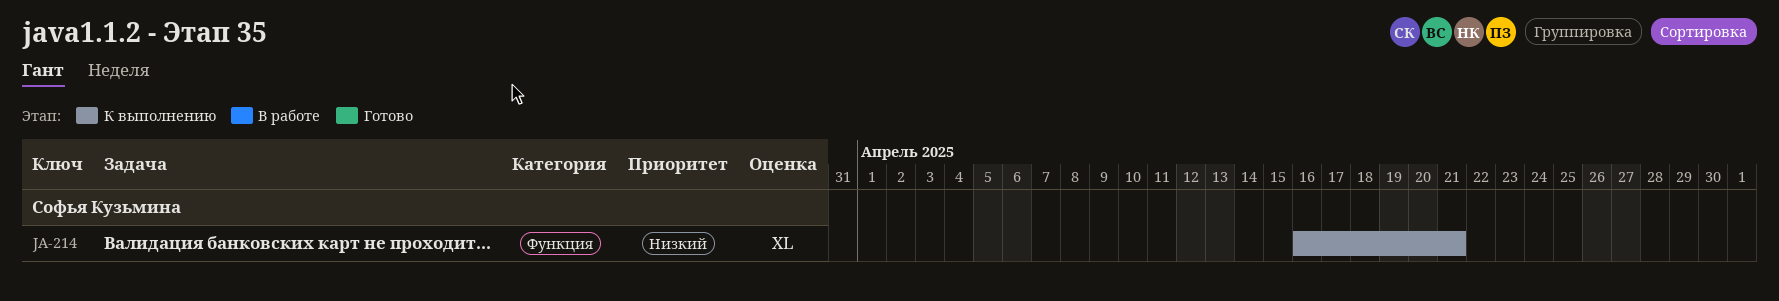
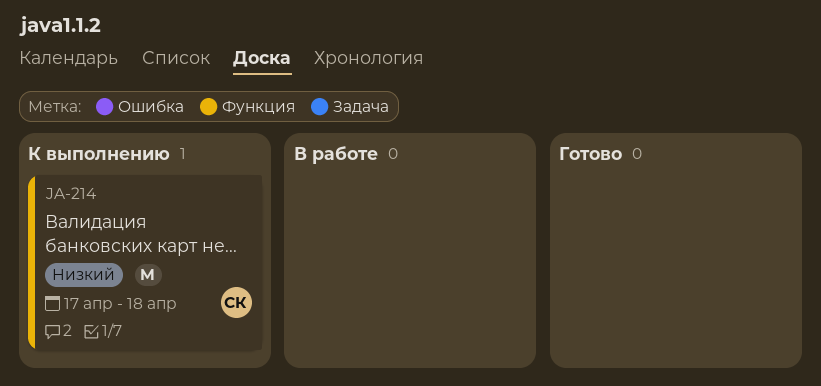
JA-214, estimate: XL -> M
JA-214, start: Apr 16 -> Apr 17
JA-214, due: Apr 21 -> Apr 18

